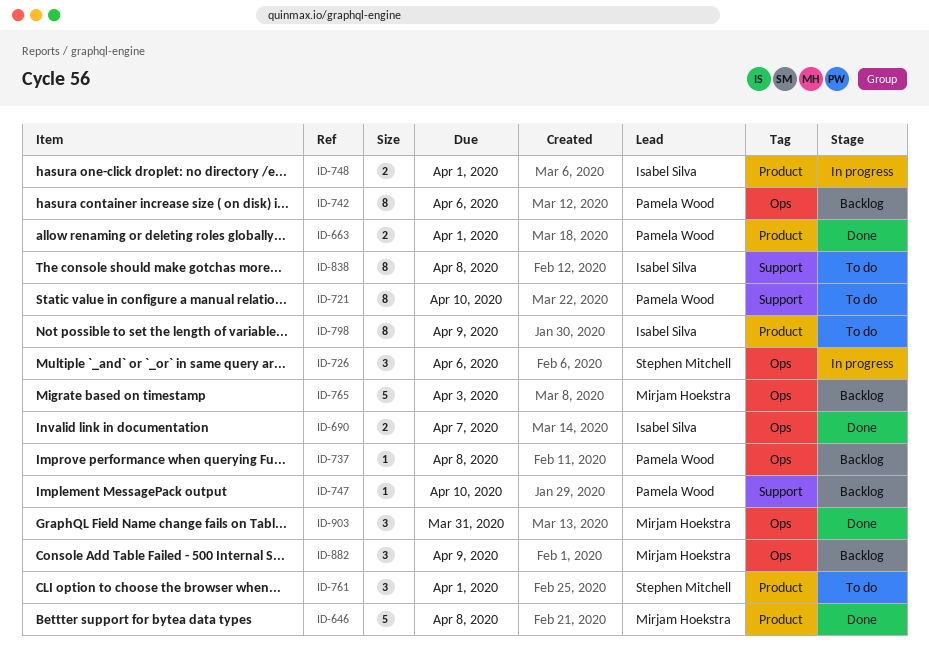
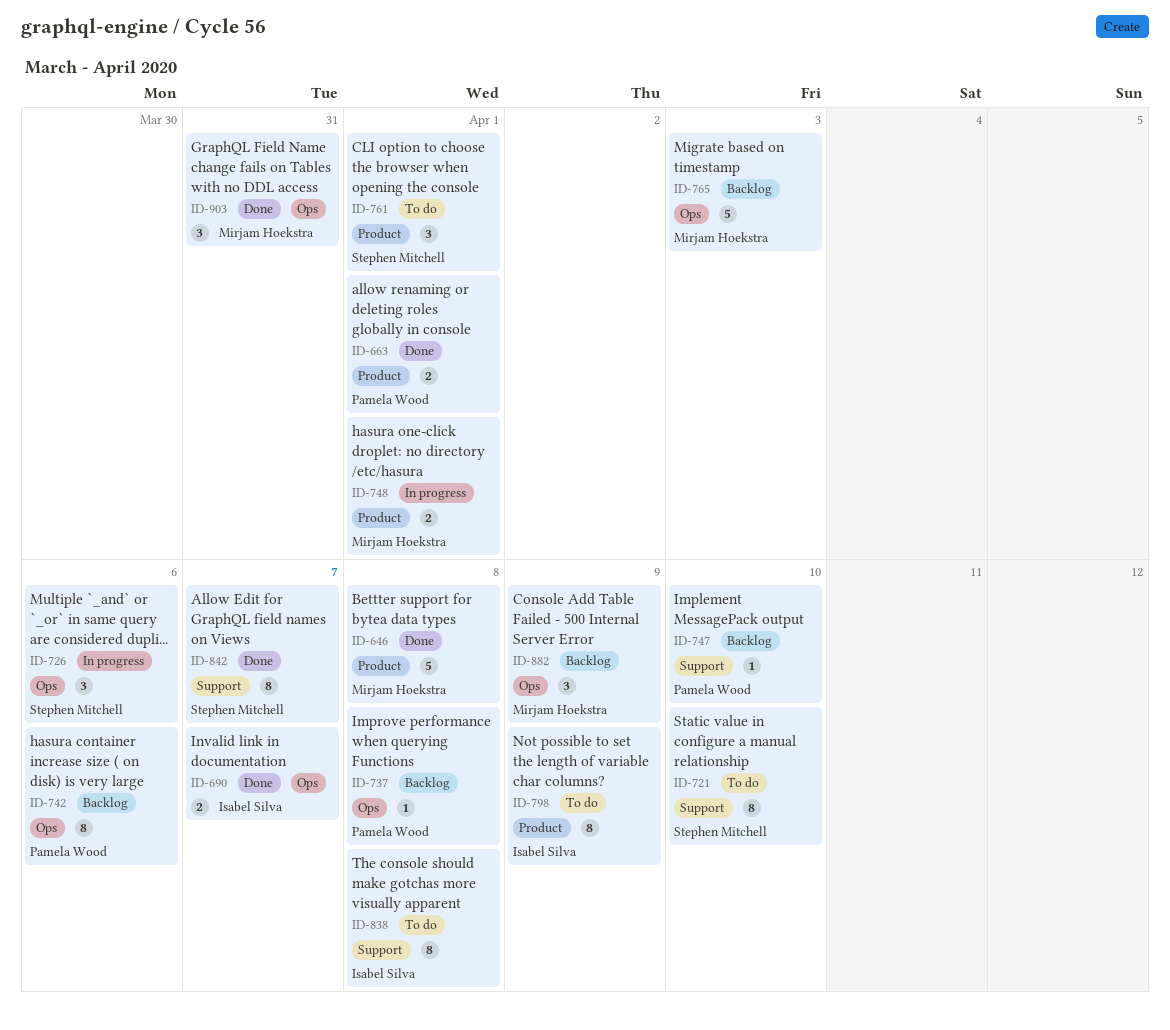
ID-721, owner: Pamela Wood -> Stephen Mitchell
ID-748, owner: Isabel Silva -> Mirjam Hoekstra
ID-842: none -> present

